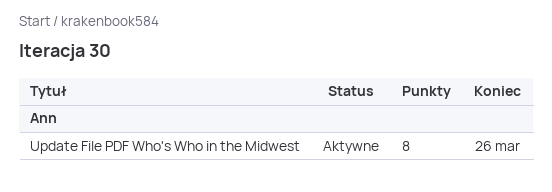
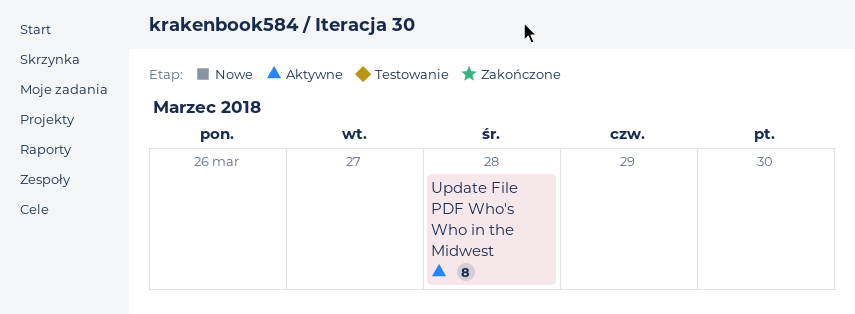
Update File PDF Who's Who in the Midwest, due: Mar 26 -> Mar 28

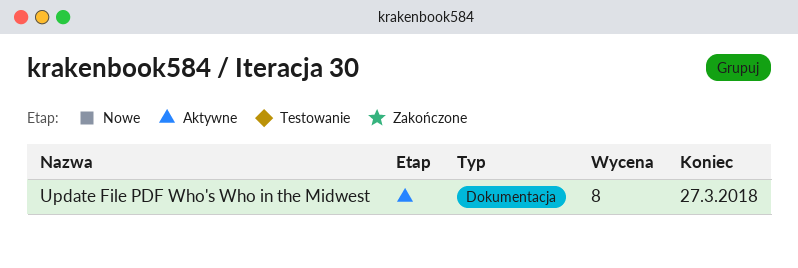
Update File PDF Who's Who in the Midwest, due: Mar 28 -> Mar 27

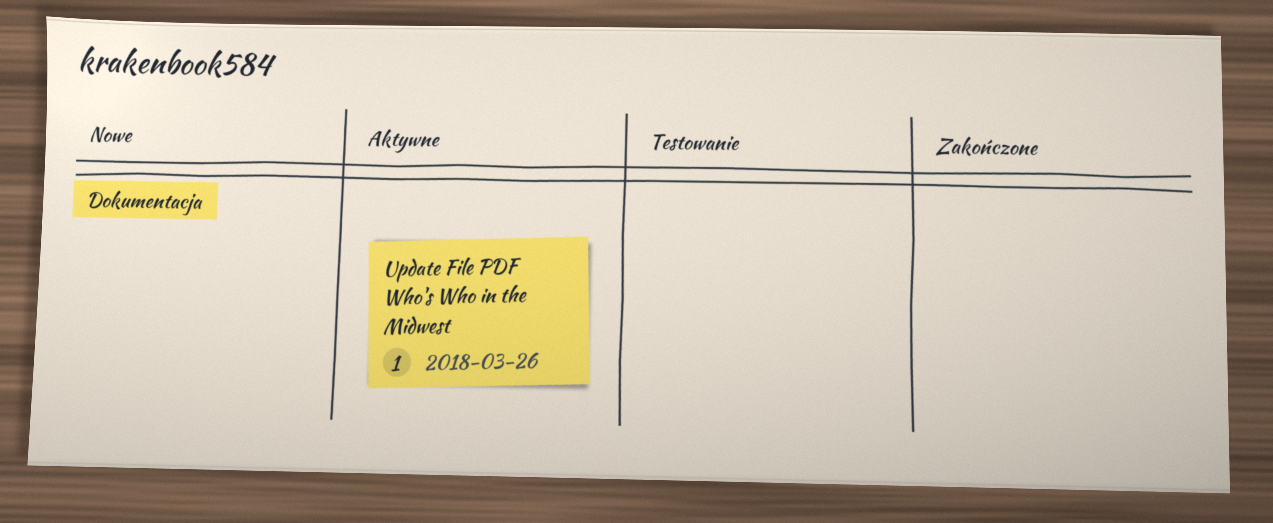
Update File PDF Who's Who in the Midwest, estimate: 8 -> 1
Update File PDF Who's Who in the Midwest, due: Mar 27 -> Mar 26

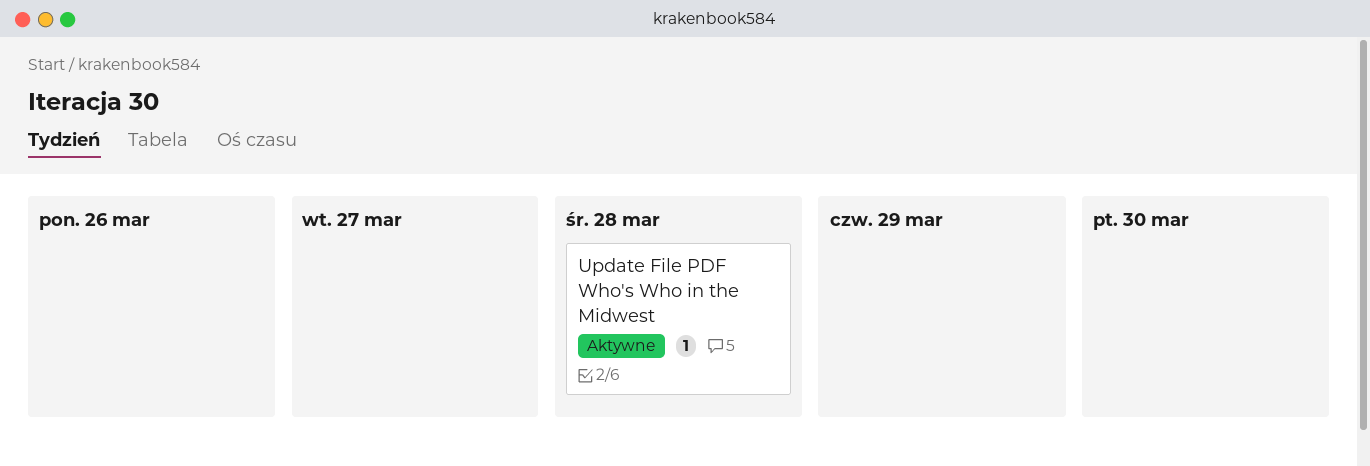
Update File PDF Who's Who in the Midwest, due: Mar 26 -> Mar 28

